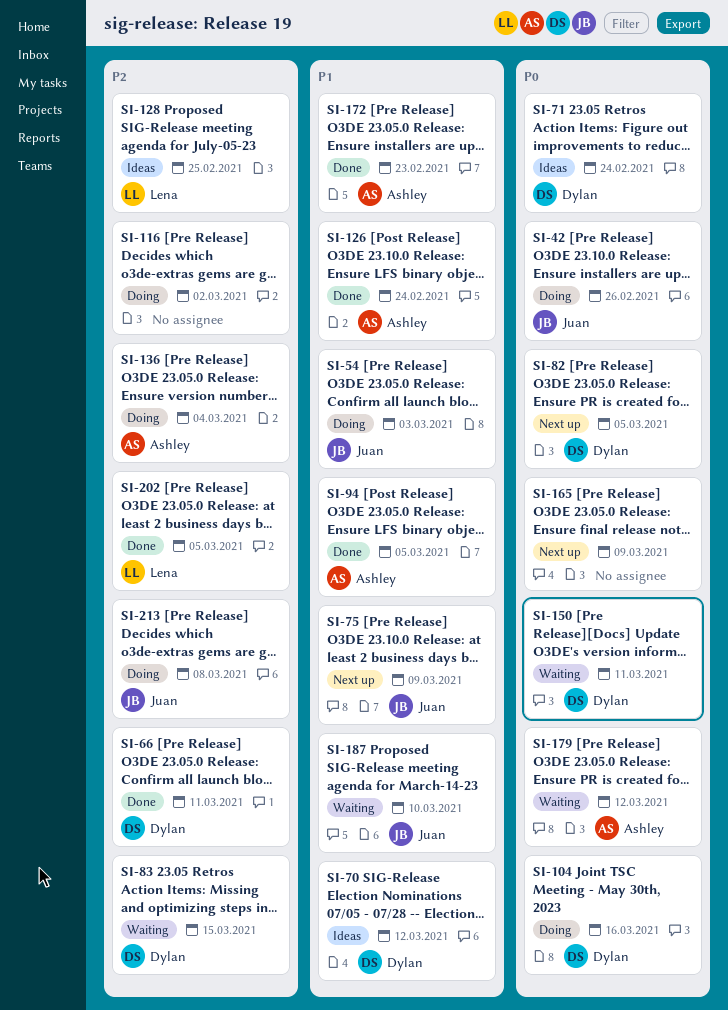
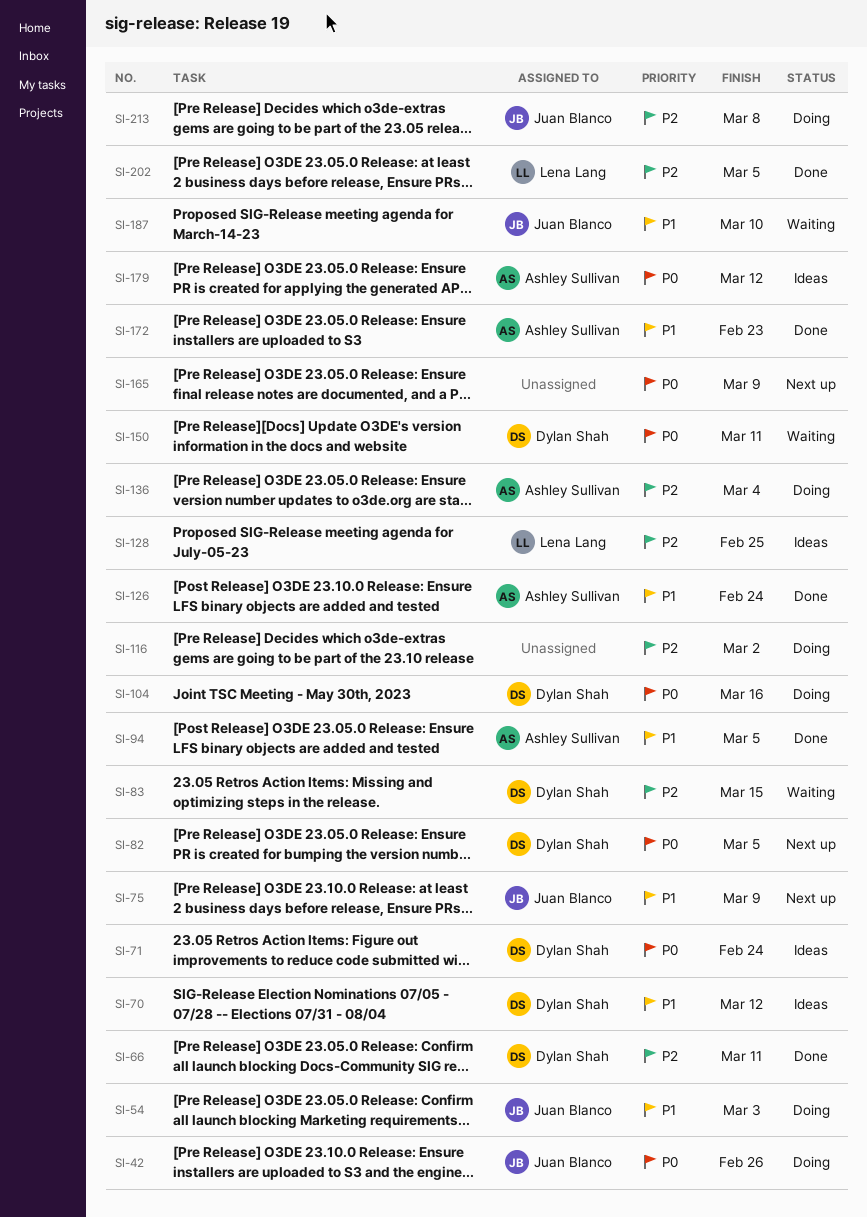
SI-179, status: Waiting -> Ideas

